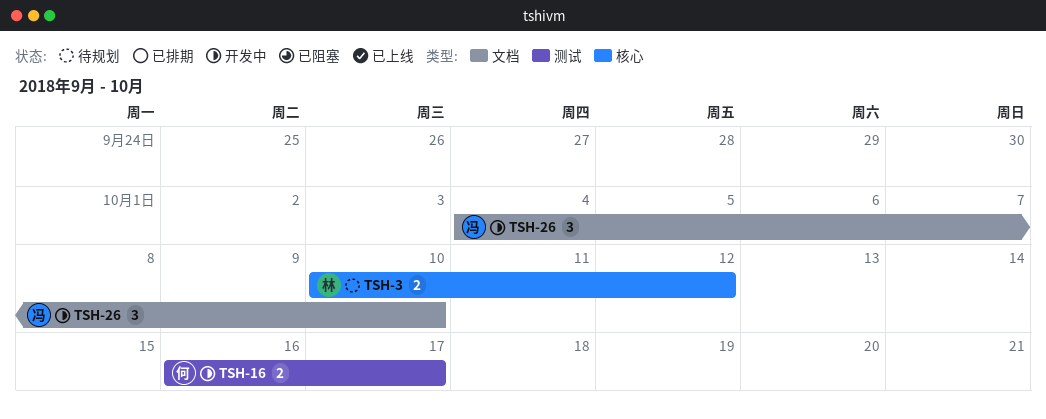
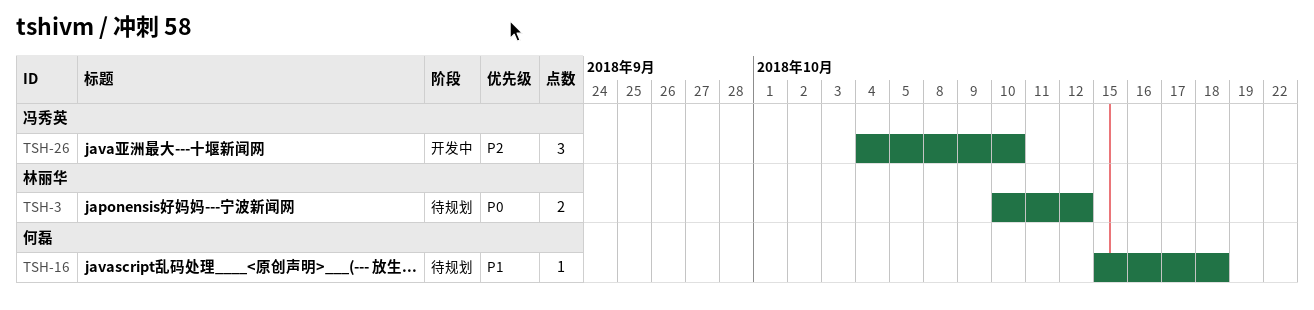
TSH-16, status: 开发中 -> 待规划
TSH-16, estimate: 2 -> 1
TSH-16, start: Oct 16 -> Oct 15
TSH-16, due: Oct 17 -> Oct 18

